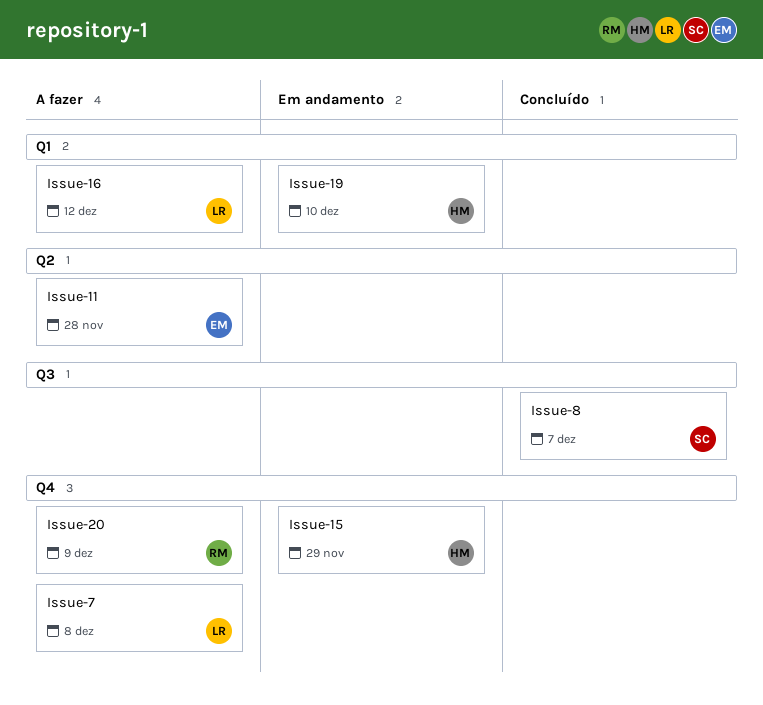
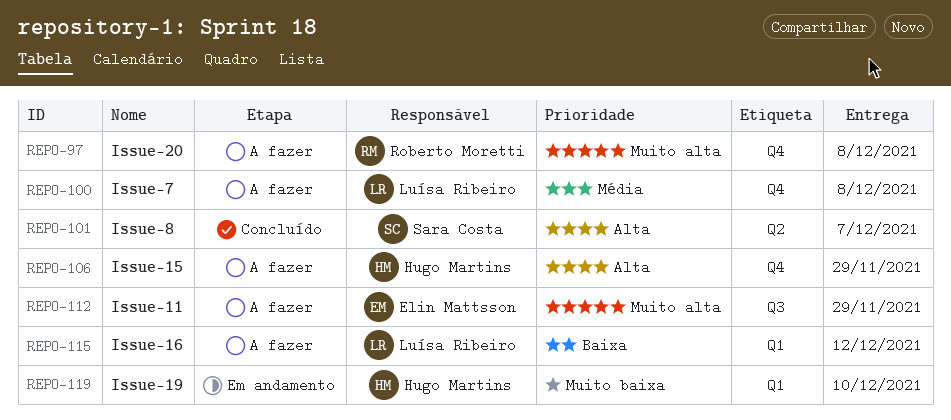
Issue-11, label: Q2 -> Q3
Issue-11, due: Nov 28 -> Nov 29
Issue-15, status: Em andamento -> A fazer
Issue-20, due: Dec 9 -> Dec 8
Issue-8, label: Q3 -> Q2

